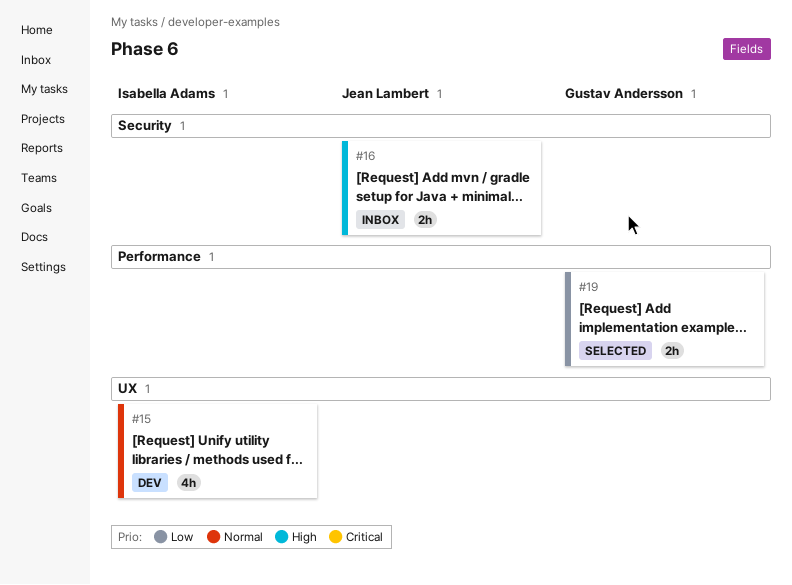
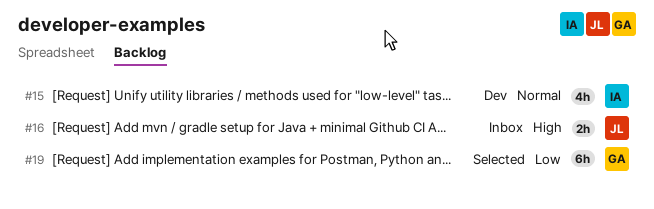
#19, estimate: 2h -> 6h

